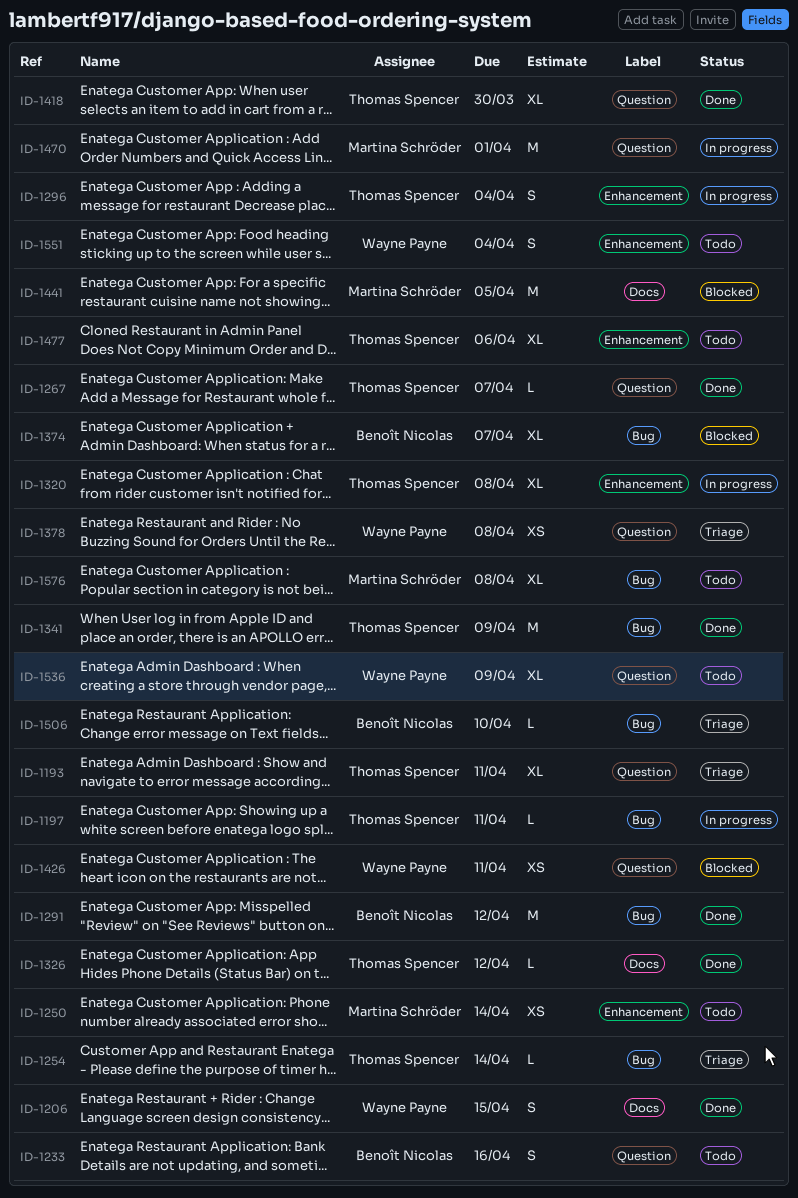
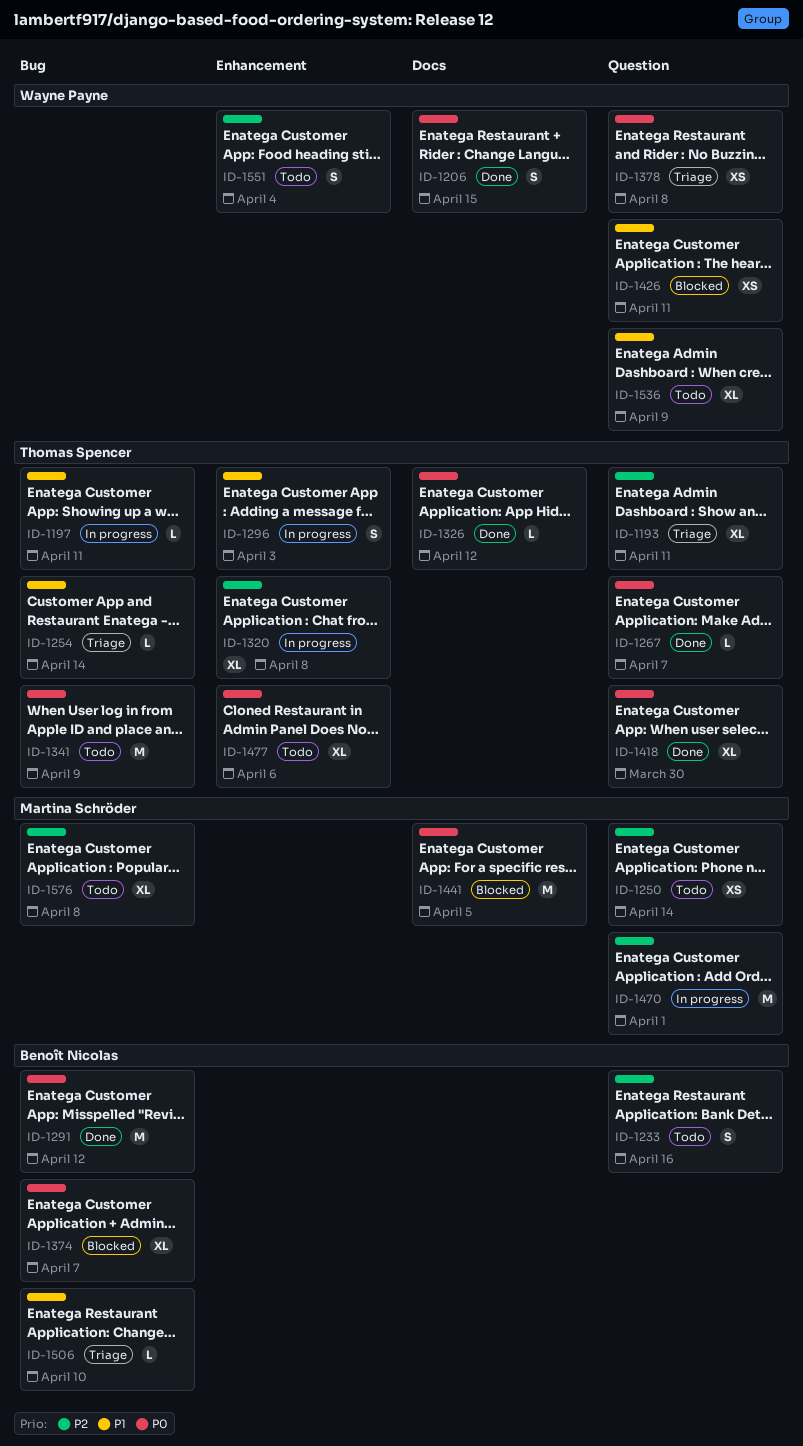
ID-1250, label: Enhancement -> Question
ID-1296, due: Apr 4 -> Apr 3
ID-1341, status: Done -> Todo

